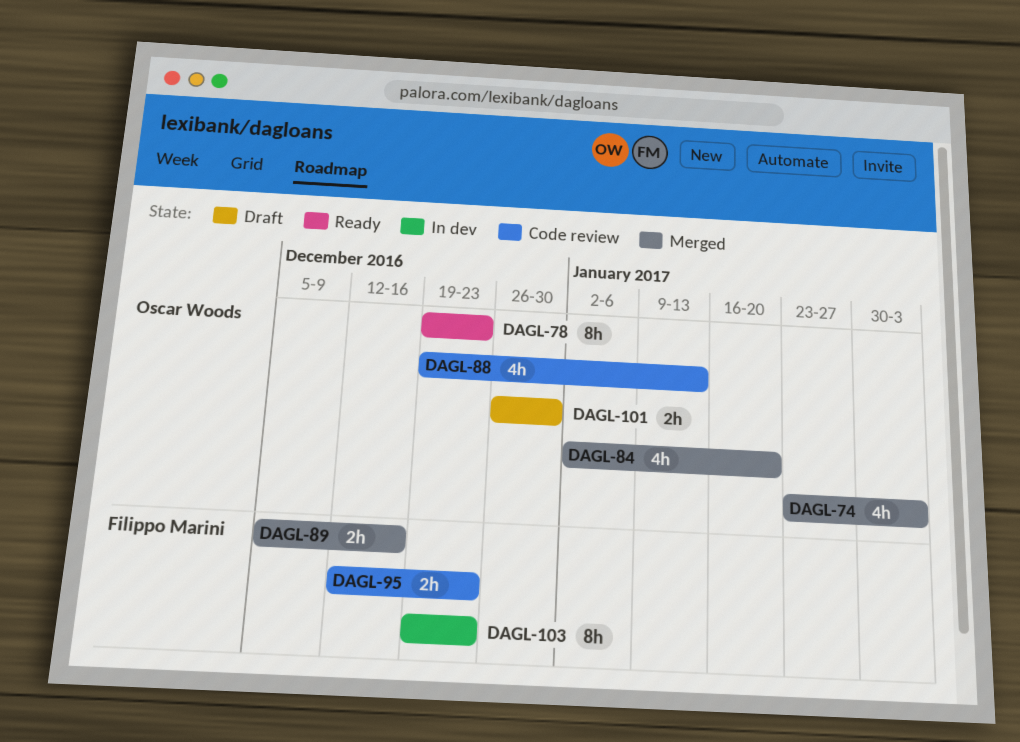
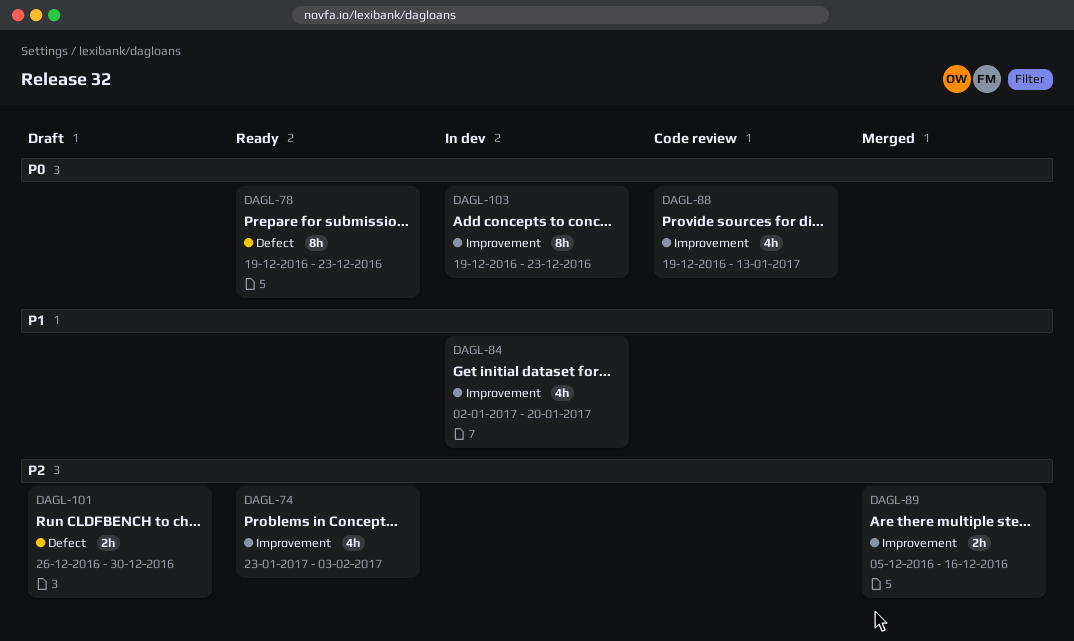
DAGL-74, status: Merged -> Ready
DAGL-84, status: Merged -> In dev
DAGL-95: present -> none

